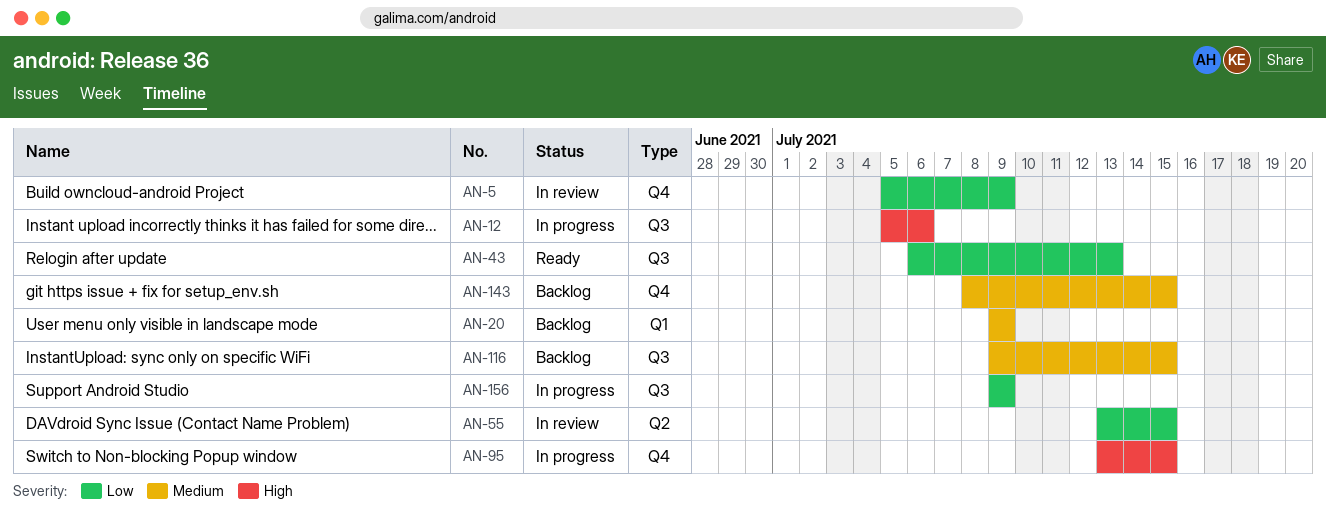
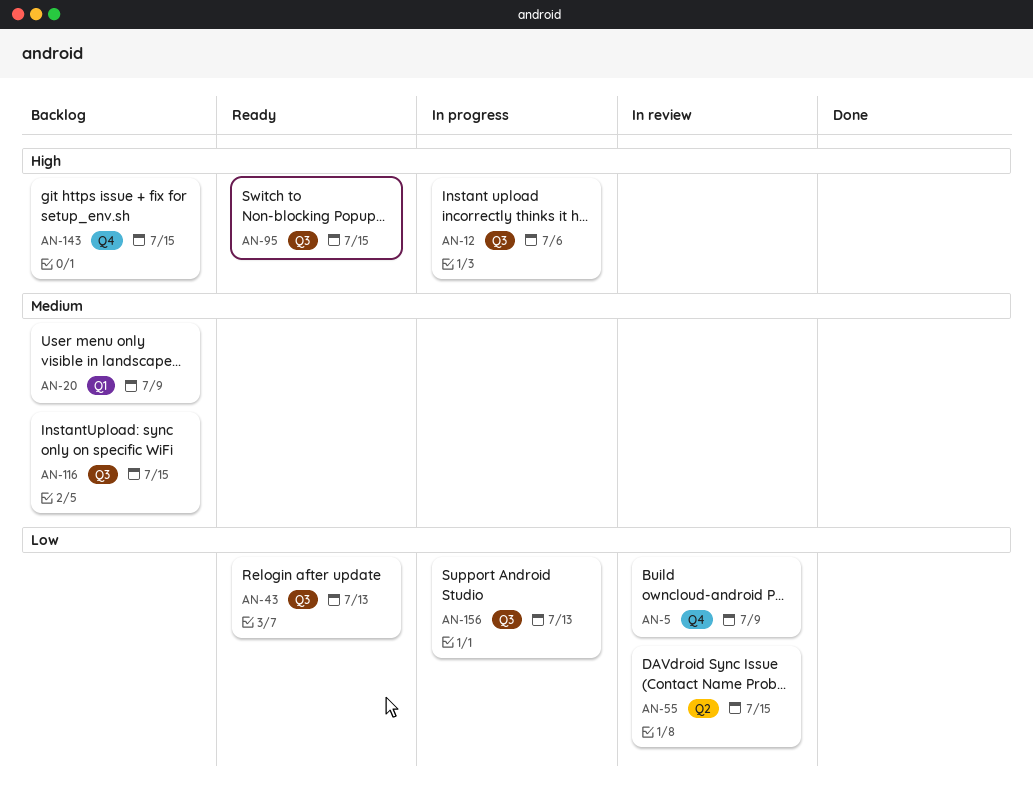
AN-95, status: In progress -> Ready
AN-95, label: Q4 -> Q3
AN-143, priority: Medium -> High
AN-156, due: Jul 9 -> Jul 13

